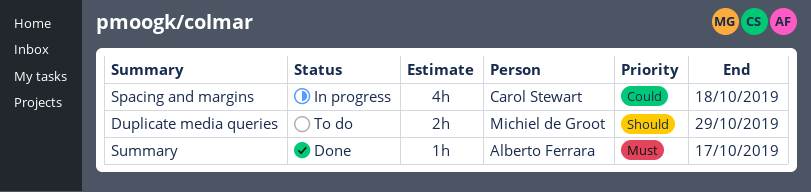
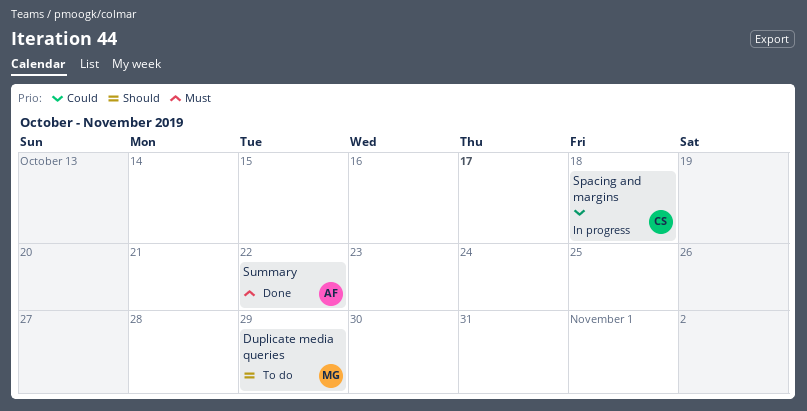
Summary, due: Oct 17 -> Oct 22

